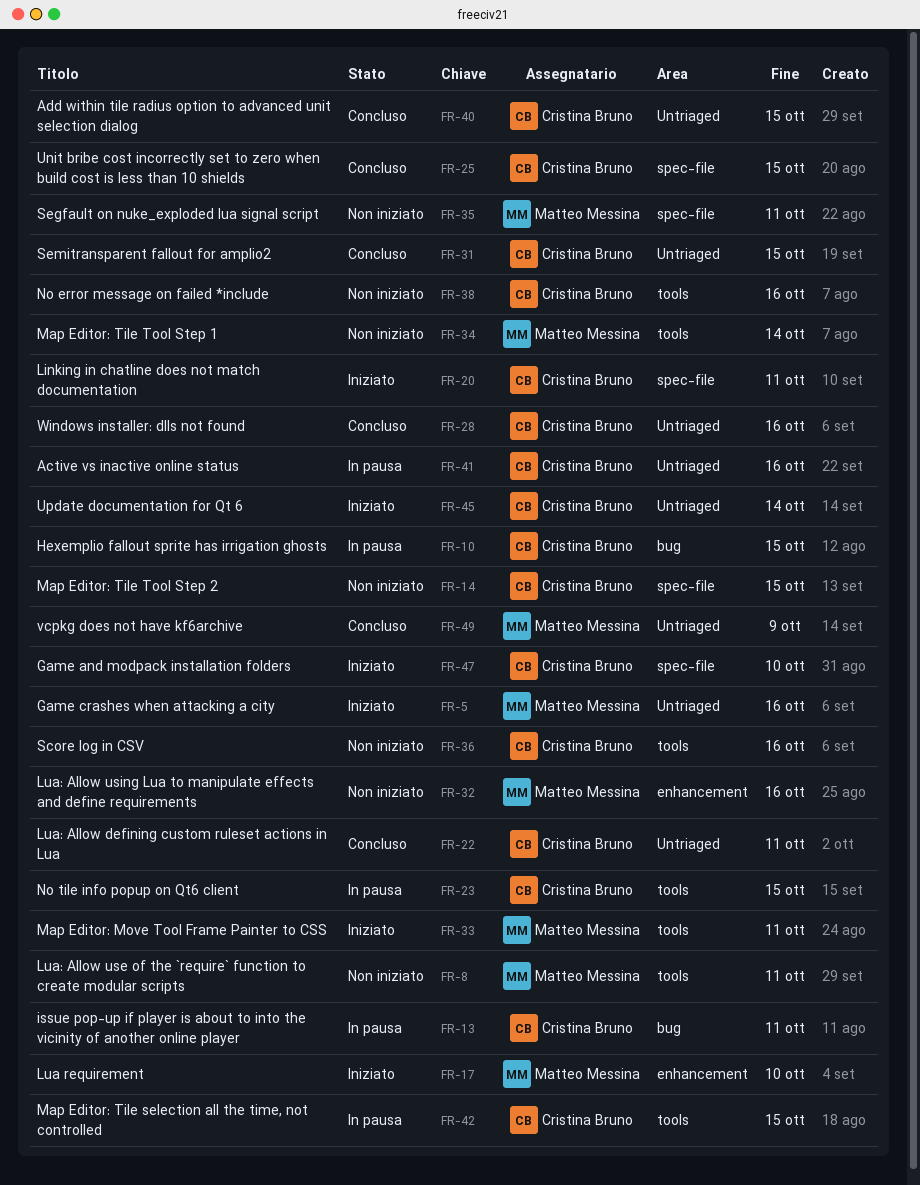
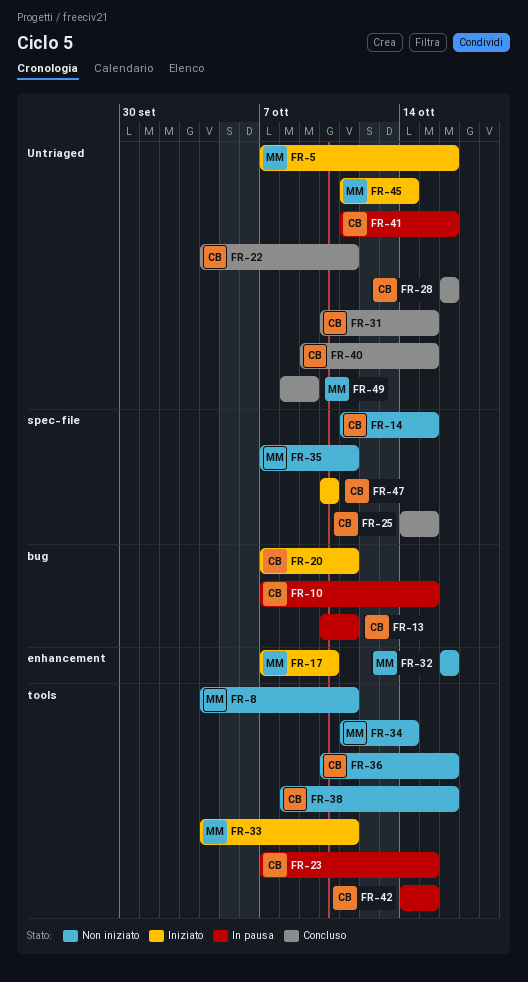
FR-20, label: spec-file -> bug
FR-45, owner: Cristina Bruno -> Matteo Messina

